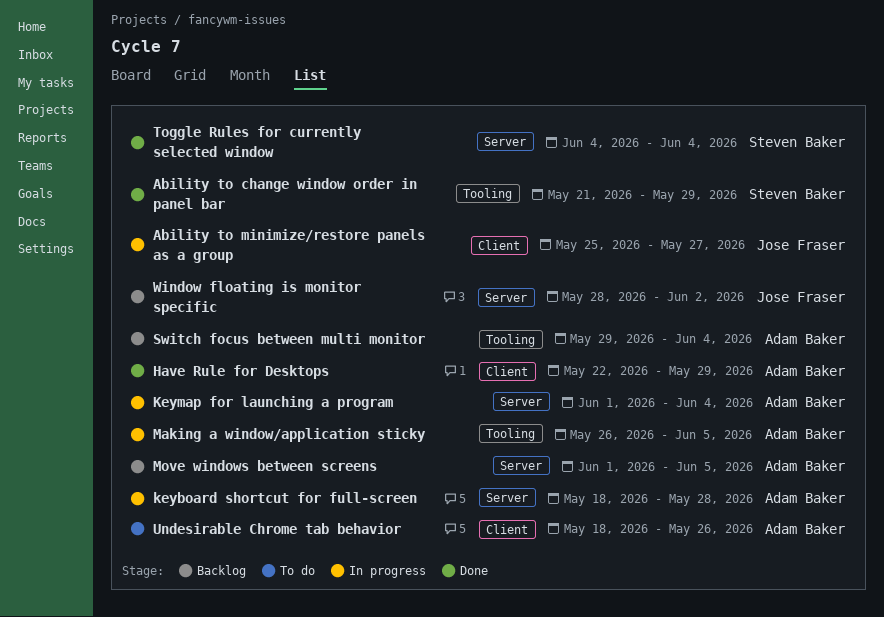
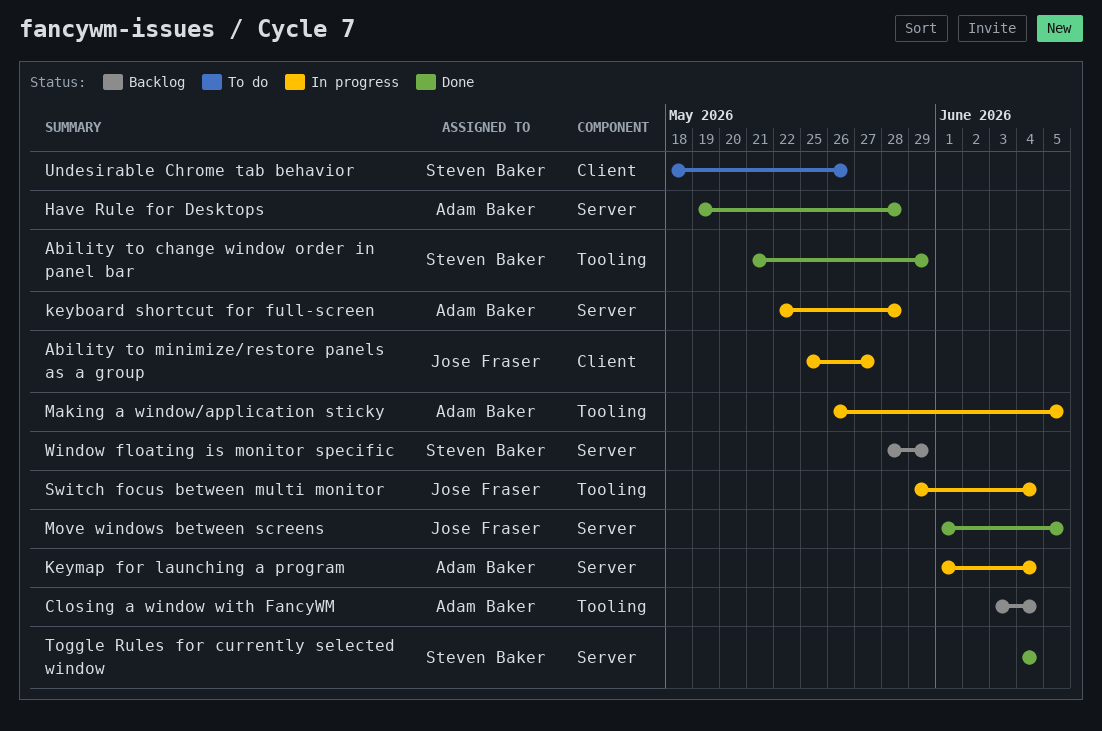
Closing a window with FancyWM: none -> present
Have Rule for Desktops, label: Client -> Server
Have Rule for Desktops, start: May 22 -> May 19
Have Rule for Desktops, due: May 29 -> May 28
keyboard shortcut for full-screen, start: May 18 -> May 22
Move windows between screens, status: Backlog -> Done
Move windows between screens, owner: Adam Baker -> Jose Fraser
Switch focus between multi monitor, status: Backlog -> In progress
Switch focus between multi monitor, owner: Adam Baker -> Jose Fraser
Undesirable Chrome tab behavior, owner: Adam Baker -> Steven Baker
Window floating is monitor specific, owner: Jose Fraser -> Steven Baker
Window floating is monitor specific, due: Jun 2 -> May 29

